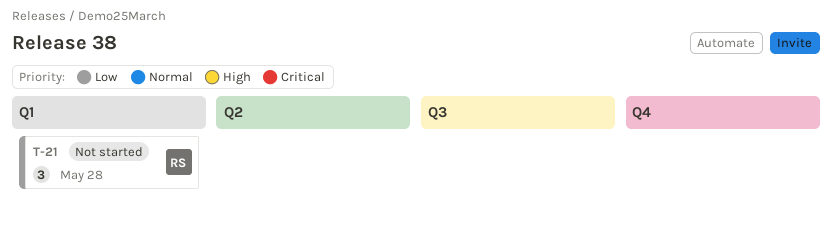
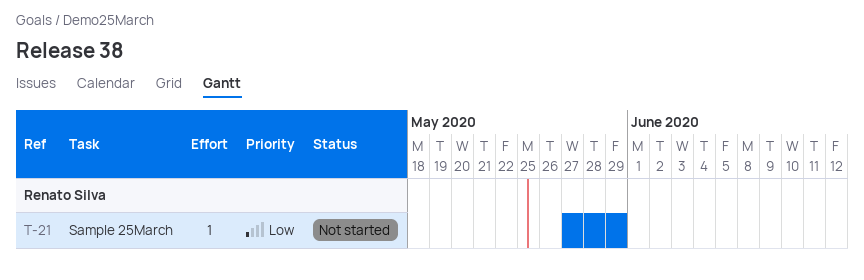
T-21, estimate: 3 -> 1
T-21, due: May 28 -> May 29

